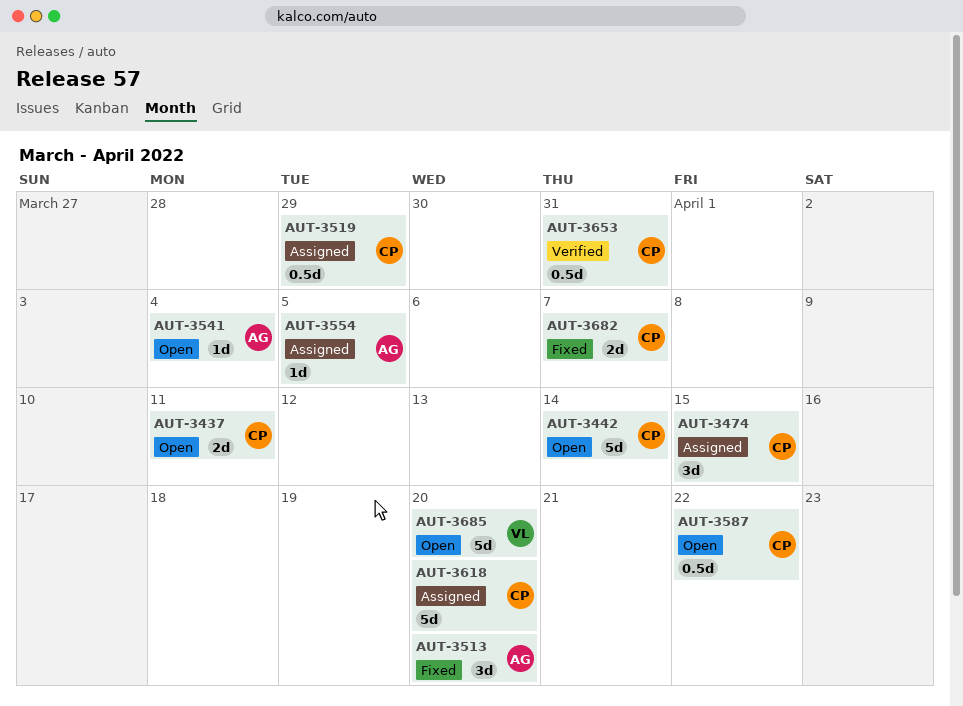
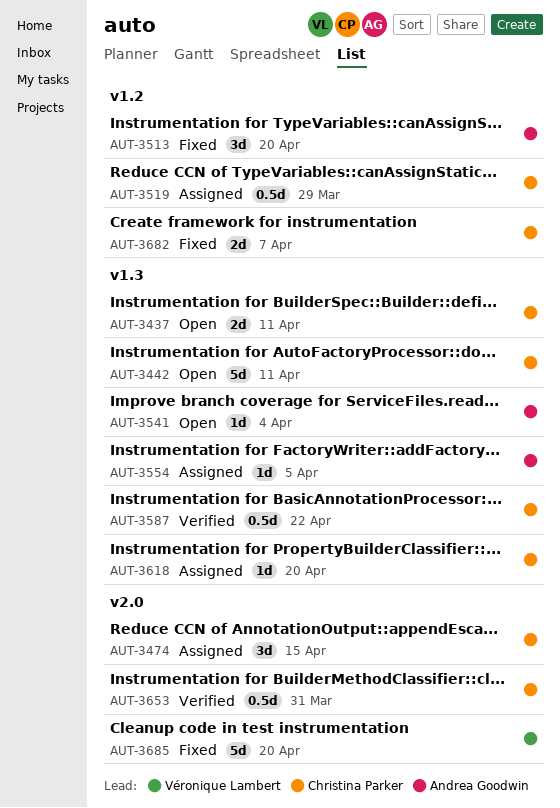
AUT-3442, due: Apr 14 -> Apr 11
AUT-3587, status: Open -> Verified
AUT-3618, estimate: 5d -> 1d
AUT-3685, status: Open -> Fixed

